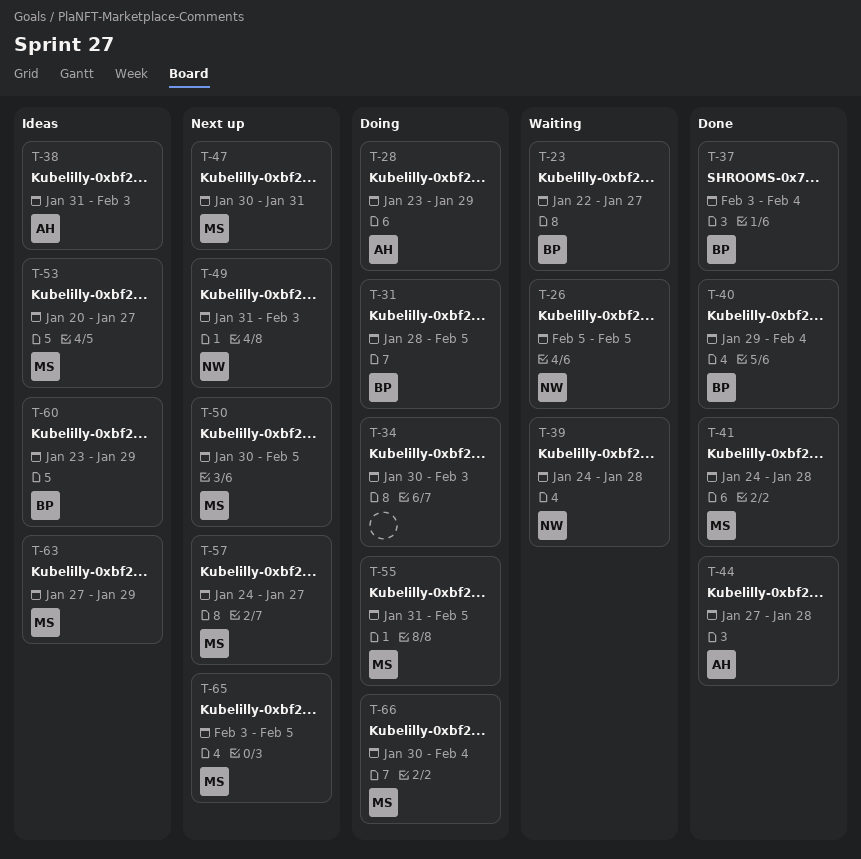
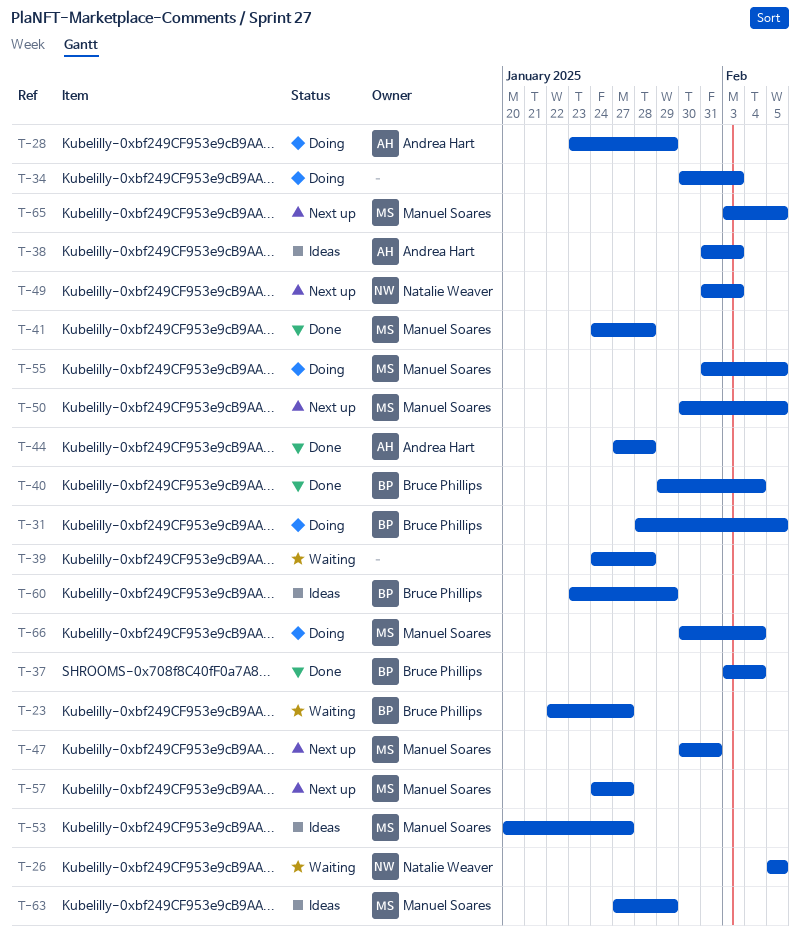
T-39, owner: Natalie Weaver -> none

